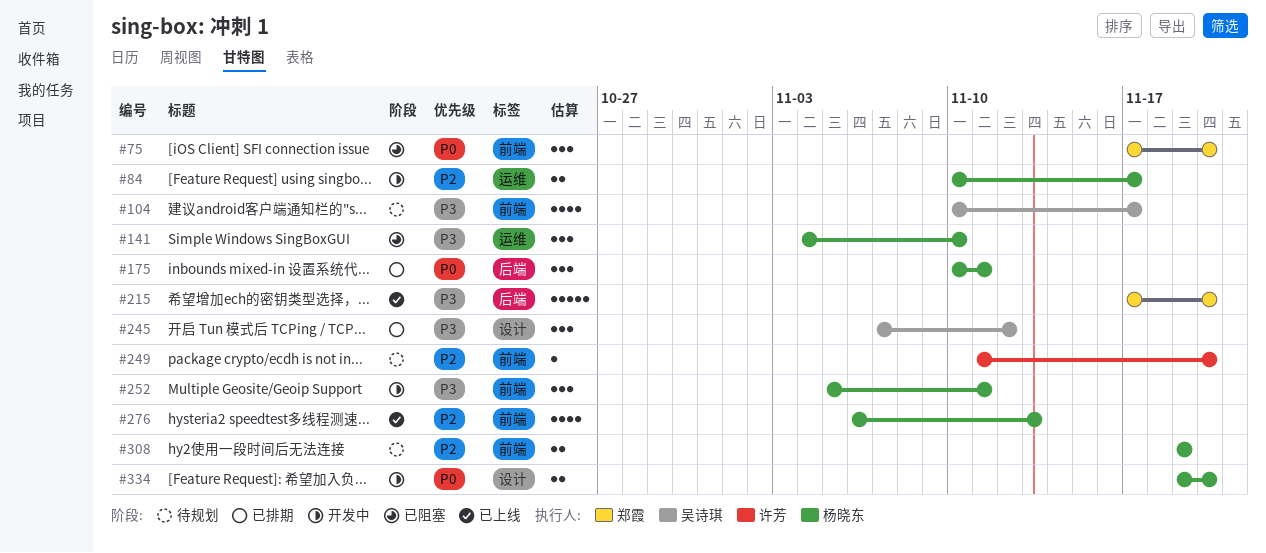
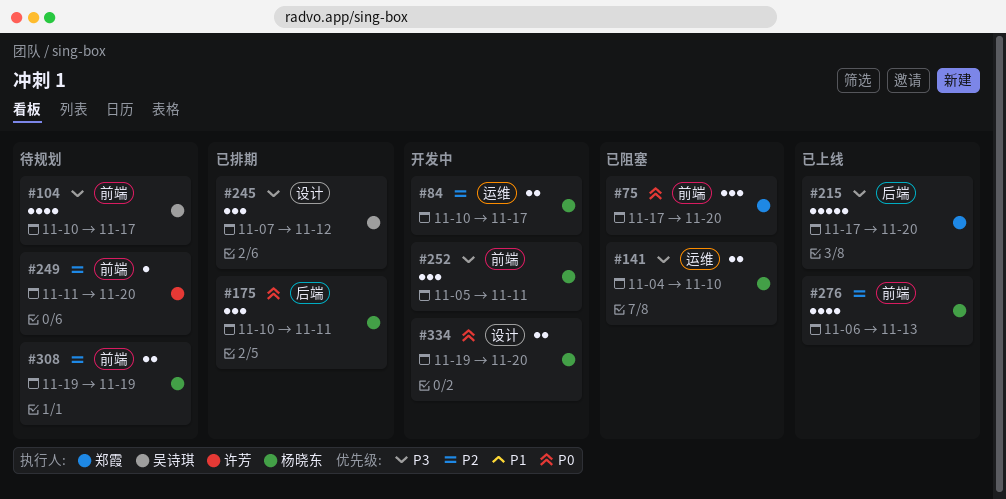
#141, estimate: 3 -> 2

